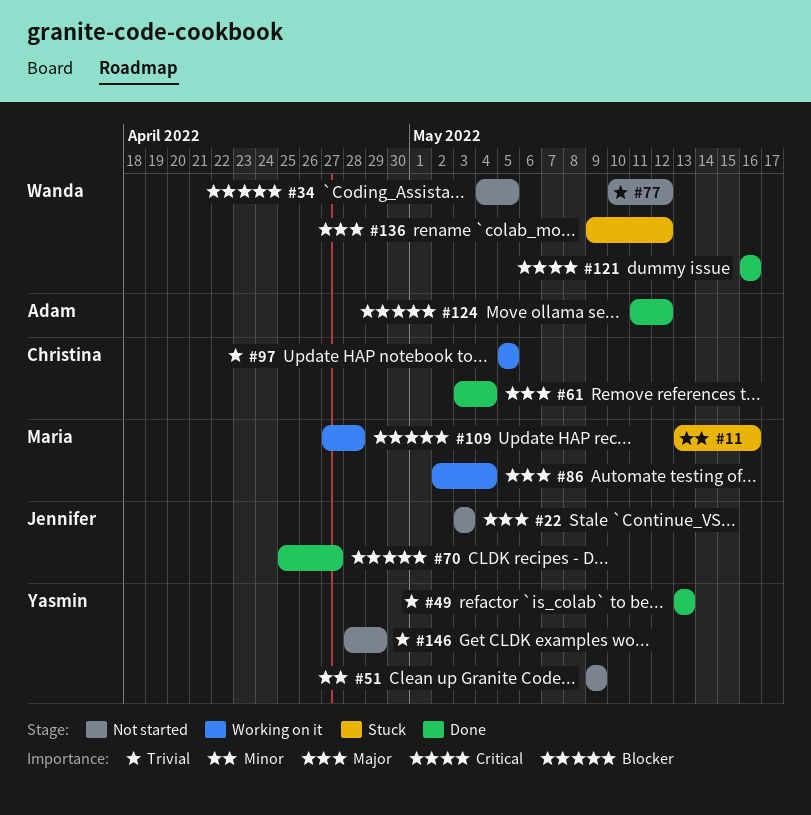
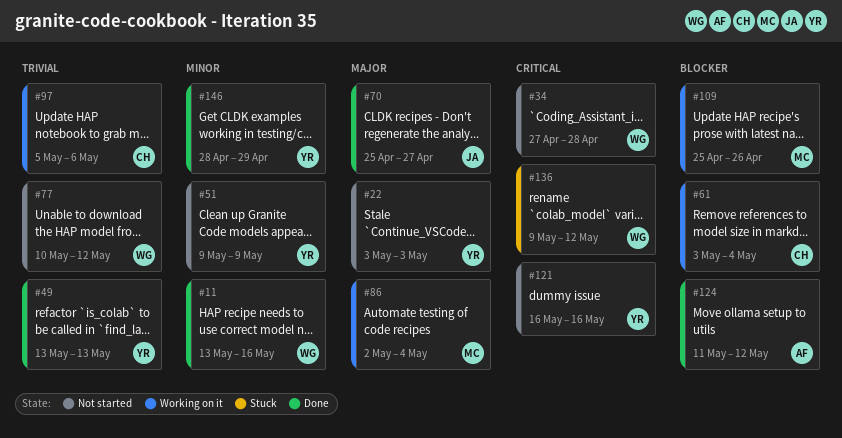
#11, status: Stuck -> Done
#11, owner: Maria -> Wanda
#22, owner: Jennifer -> Yasmin
#34, priority: Blocker -> Critical
#34, start: May 4 -> Apr 27
#34, due: May 5 -> Apr 28
#61, status: Done -> Working on it
#61, priority: Major -> Blocker
#70, priority: Blocker -> Major
#97, due: May 5 -> May 6
#109, start: Apr 27 -> Apr 25
#109, due: Apr 28 -> Apr 26
#121, status: Done -> Not started
#121, owner: Wanda -> Yasmin
#136, priority: Major -> Critical
#146, status: Not started -> Done
#146, priority: Trivial -> Minor

